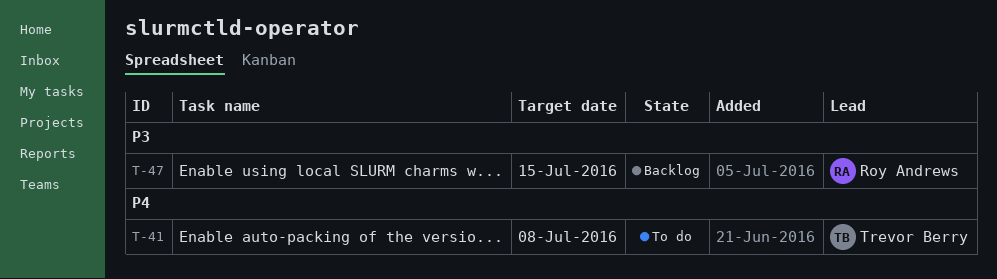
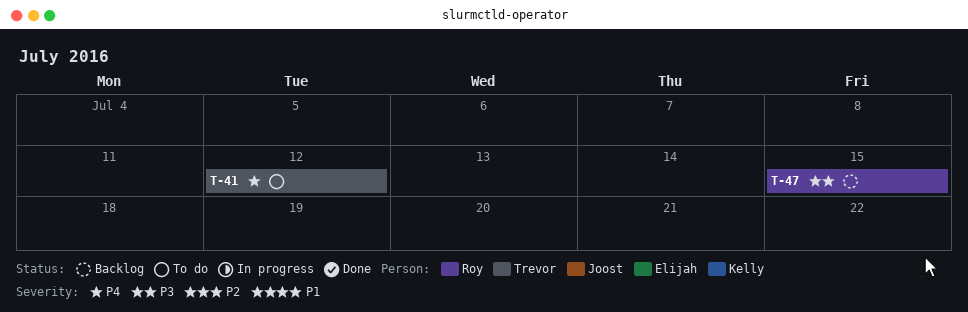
T-41, due: Jul 8 -> Jul 12

